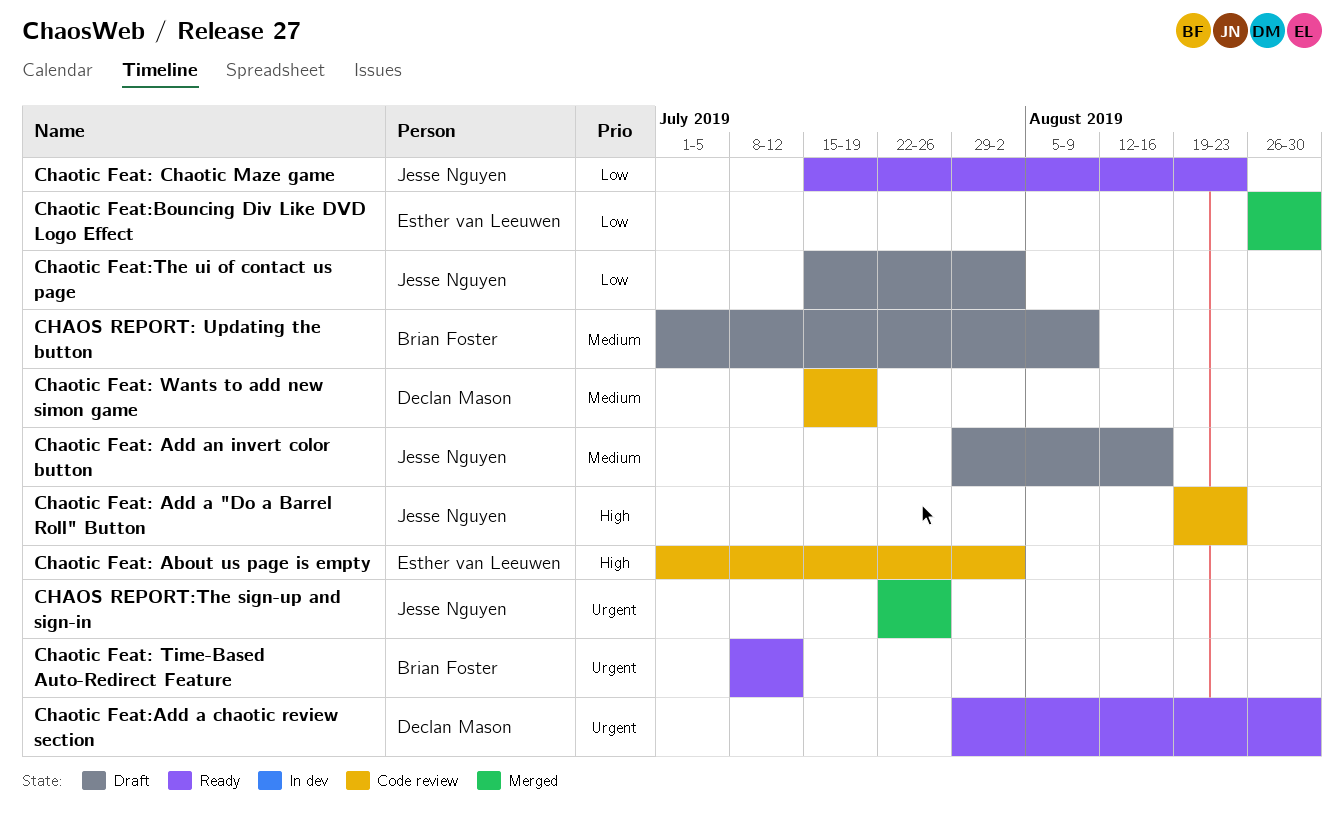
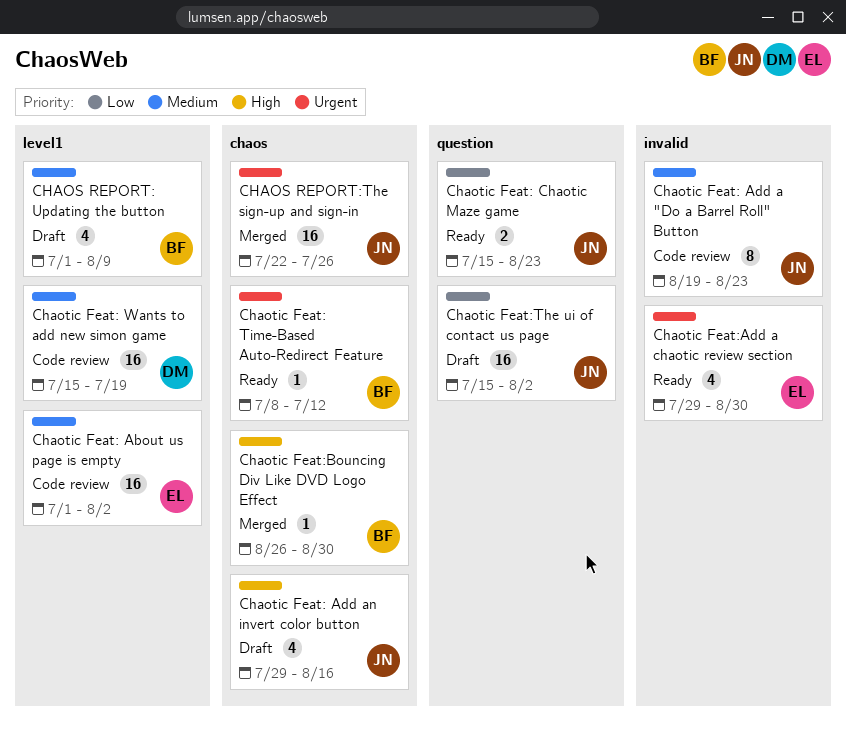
Chaotic Feat: About us page is empty, priority: High -> Medium
Chaotic Feat: Add a "Do a Barrel Roll" Button, priority: High -> Medium
Chaotic Feat: Add an invert color button, priority: Medium -> High
Chaotic Feat:Add a chaotic review section, owner: Declan Mason -> Esther van Leeuwen
Chaotic Feat:Bouncing Div Like DVD Logo Effect, owner: Esther van Leeuwen -> Brian Foster
Chaotic Feat:Bouncing Div Like DVD Logo Effect, priority: Low -> High

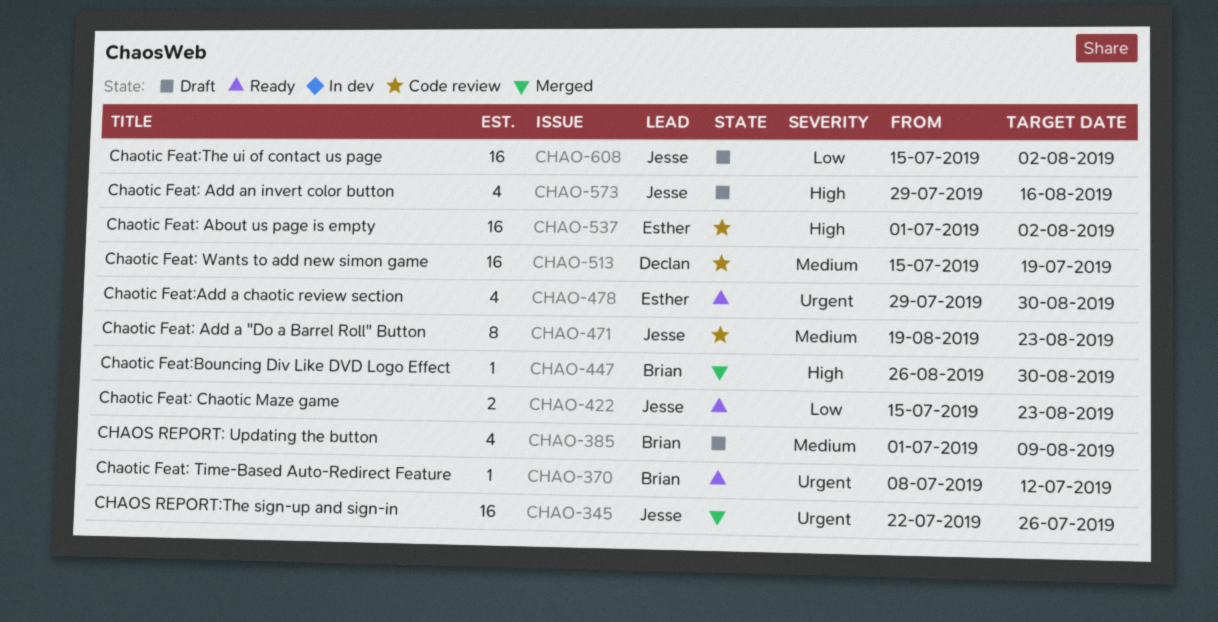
Chaotic Feat: About us page is empty, priority: Medium -> High

